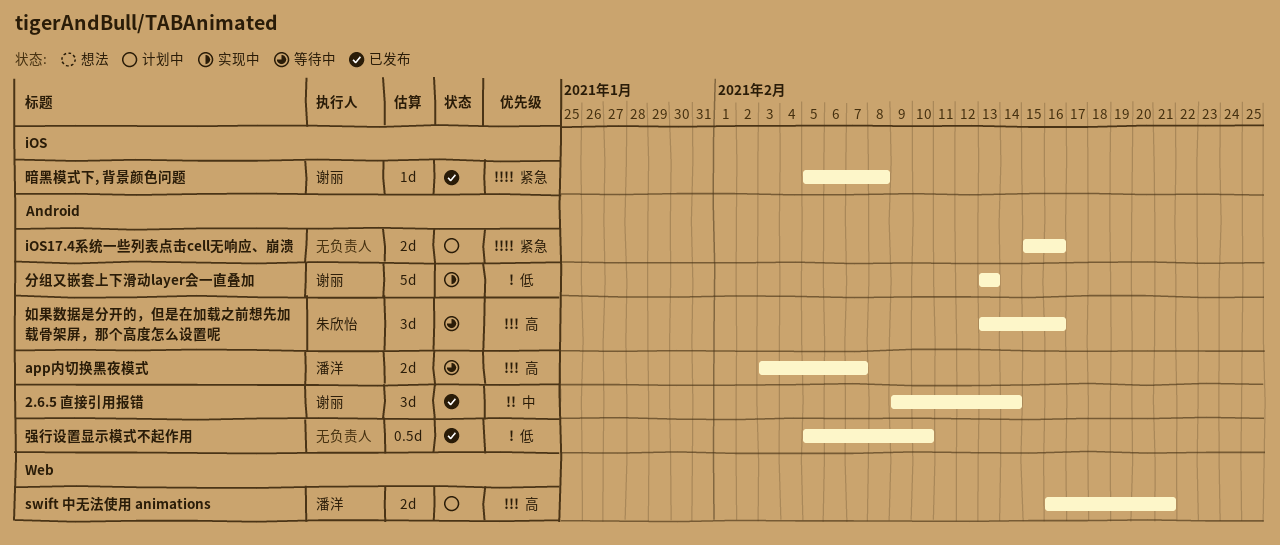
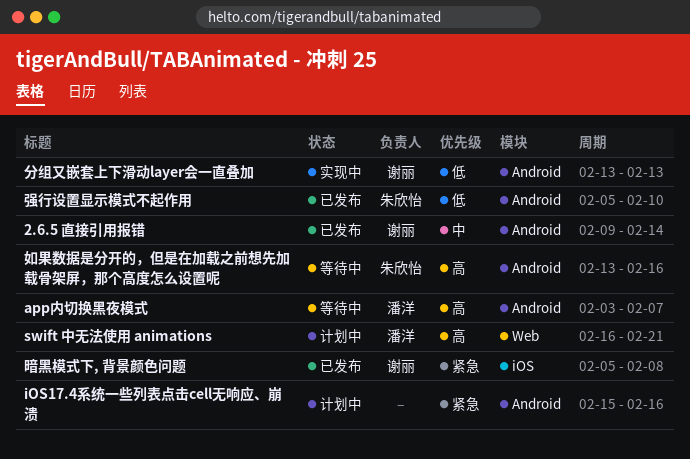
强行设置显示模式不起作用, owner: none -> 朱欣怡

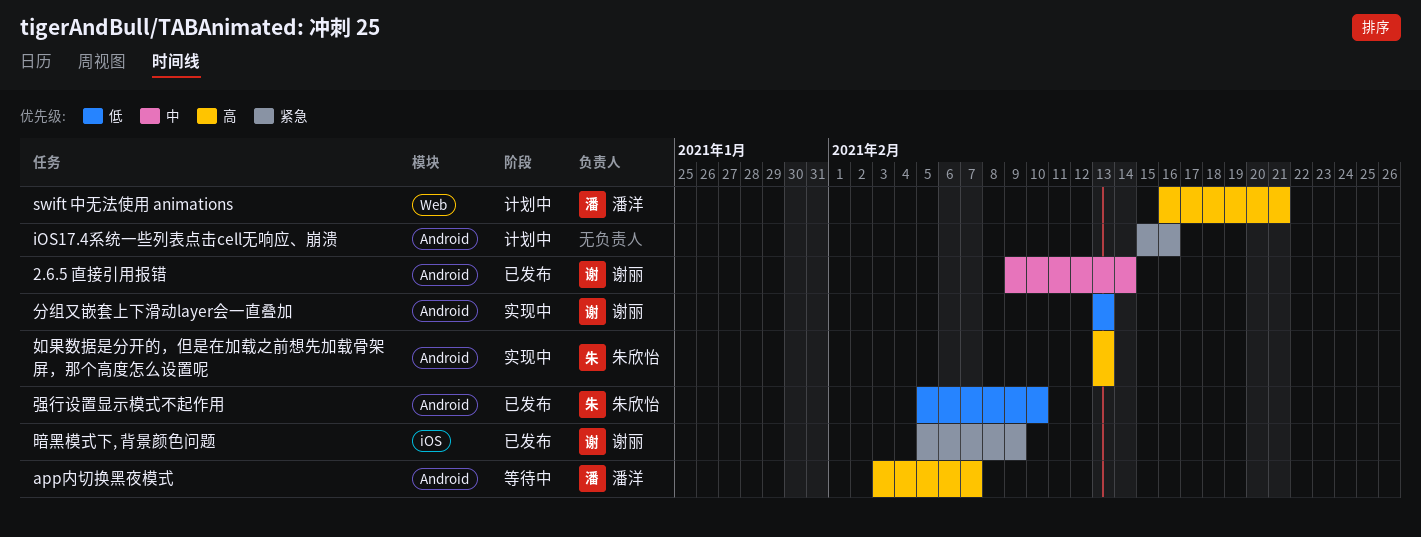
如果数据是分开的，但是在加载之前想先加载骨架屏，那个高度怎么设置呢, status: 等待中 -> 实现中
如果数据是分开的，但是在加载之前想先加载骨架屏，那个高度怎么设置呢, due: Feb 16 -> Feb 13
暗黑模式下, 背景颜色问题, due: Feb 8 -> Feb 9

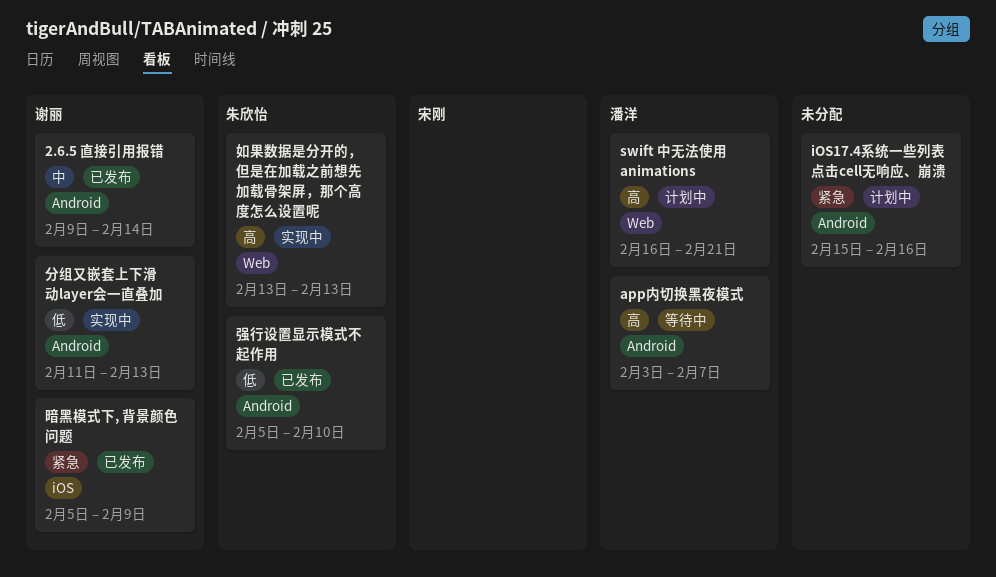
分组又嵌套上下滑动layer会一直叠加, start: Feb 13 -> Feb 11
如果数据是分开的，但是在加载之前想先加载骨架屏，那个高度怎么设置呢, label: Android -> Web

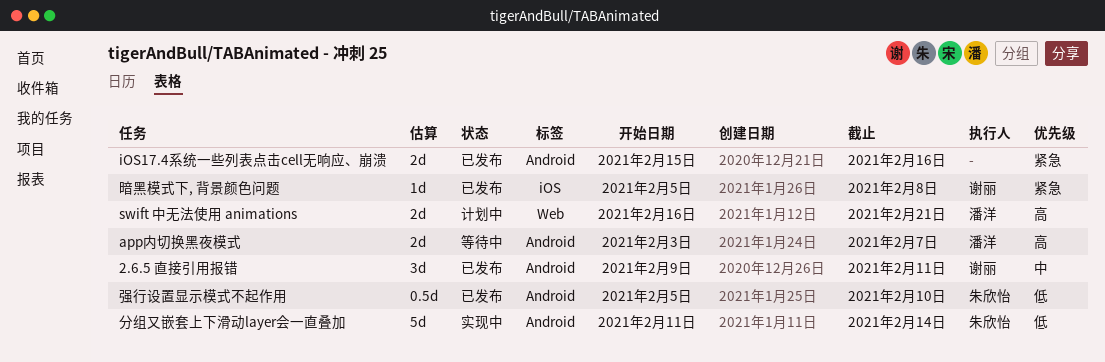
2.6.5 直接引用报错, due: Feb 14 -> Feb 11
iOS17.4系统一些列表点击cell无响应、崩溃, status: 计划中 -> 已发布
分组又嵌套上下滑动layer会一直叠加, owner: 谢丽 -> 朱欣怡
分组又嵌套上下滑动layer会一直叠加, due: Feb 13 -> Feb 14
如果数据是分开的，但是在加载之前想先加载骨架屏，那个高度怎么设置呢: present -> none
暗黑模式下, 背景颜色问题, due: Feb 9 -> Feb 8

